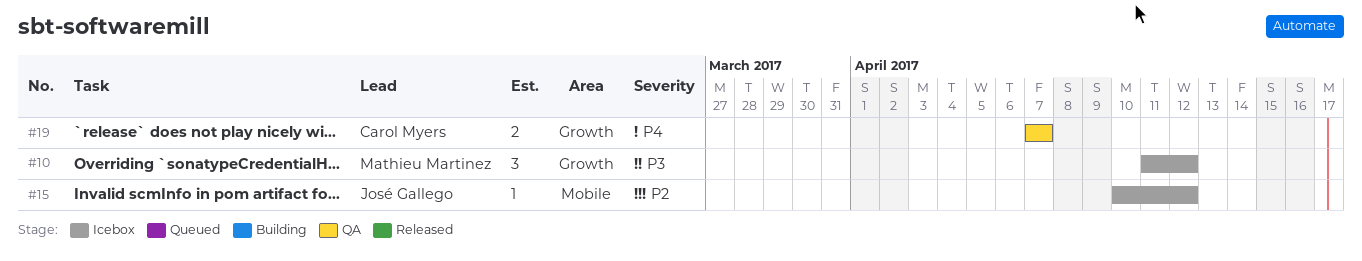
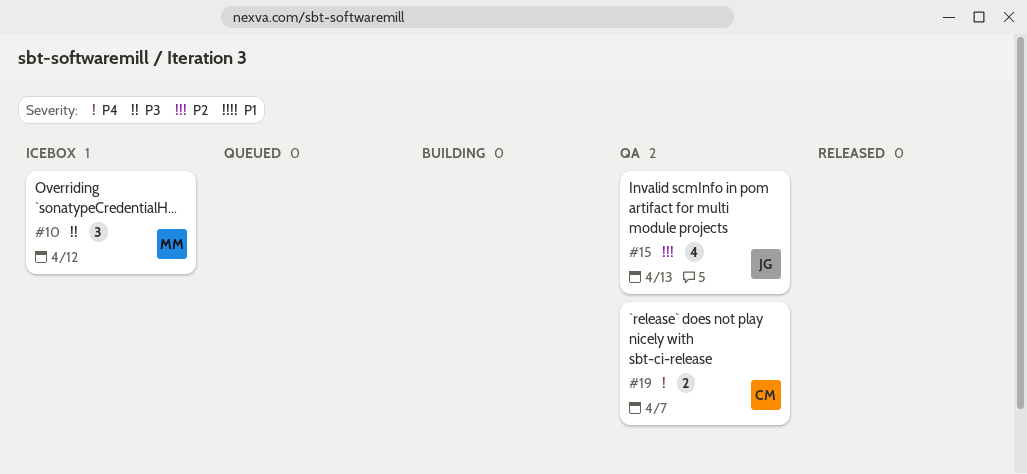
#15, status: Icebox -> QA
#15, estimate: 1 -> 4
#15, due: Apr 12 -> Apr 13

